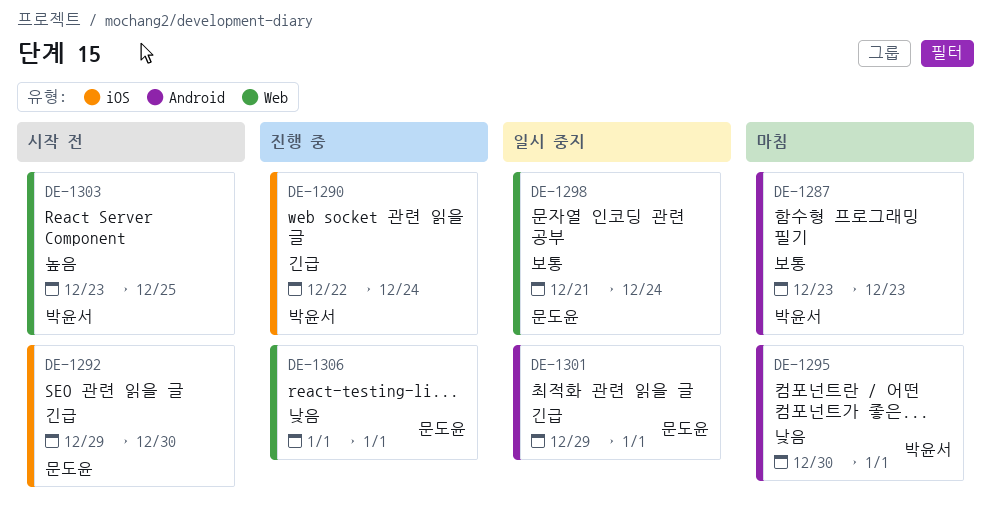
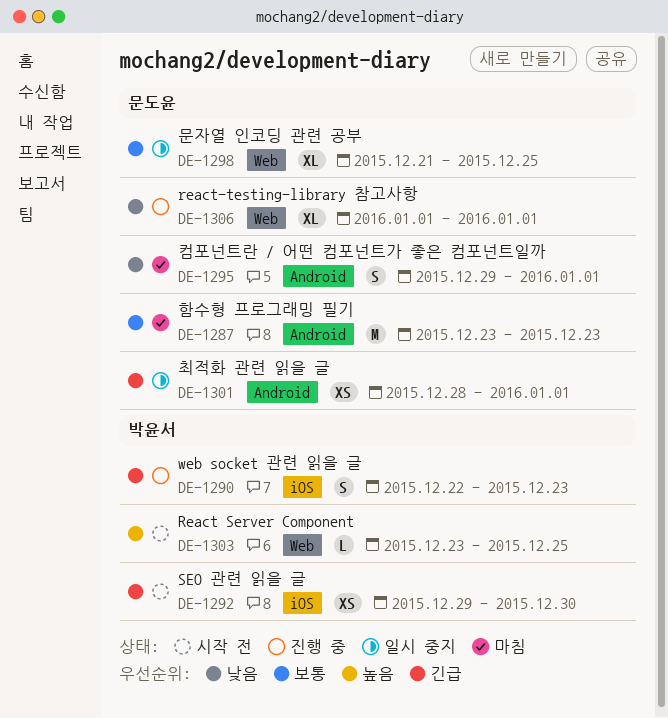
DE-1287, owner: 박윤서 -> 문도윤
DE-1290, due: Dec 24 -> Dec 23
DE-1292, owner: 문도윤 -> 박윤서
DE-1295, owner: 박윤서 -> 문도윤
DE-1295, start: Dec 30 -> Dec 29
DE-1298, due: Dec 24 -> Dec 25
DE-1301, start: Dec 29 -> Dec 28

